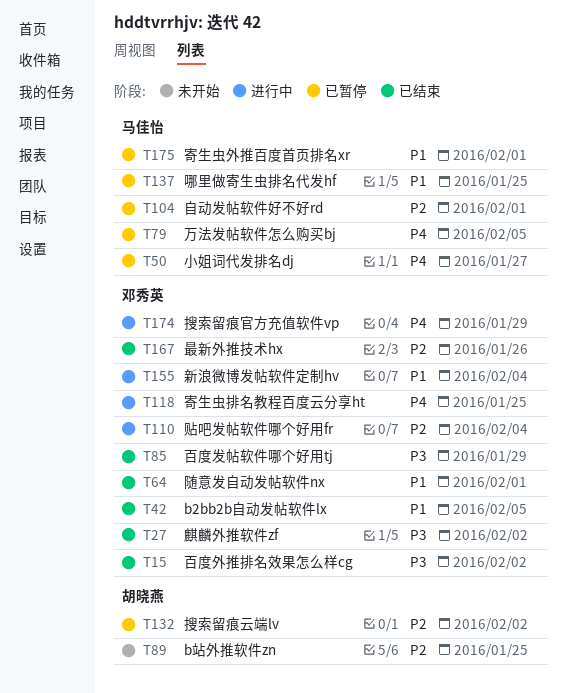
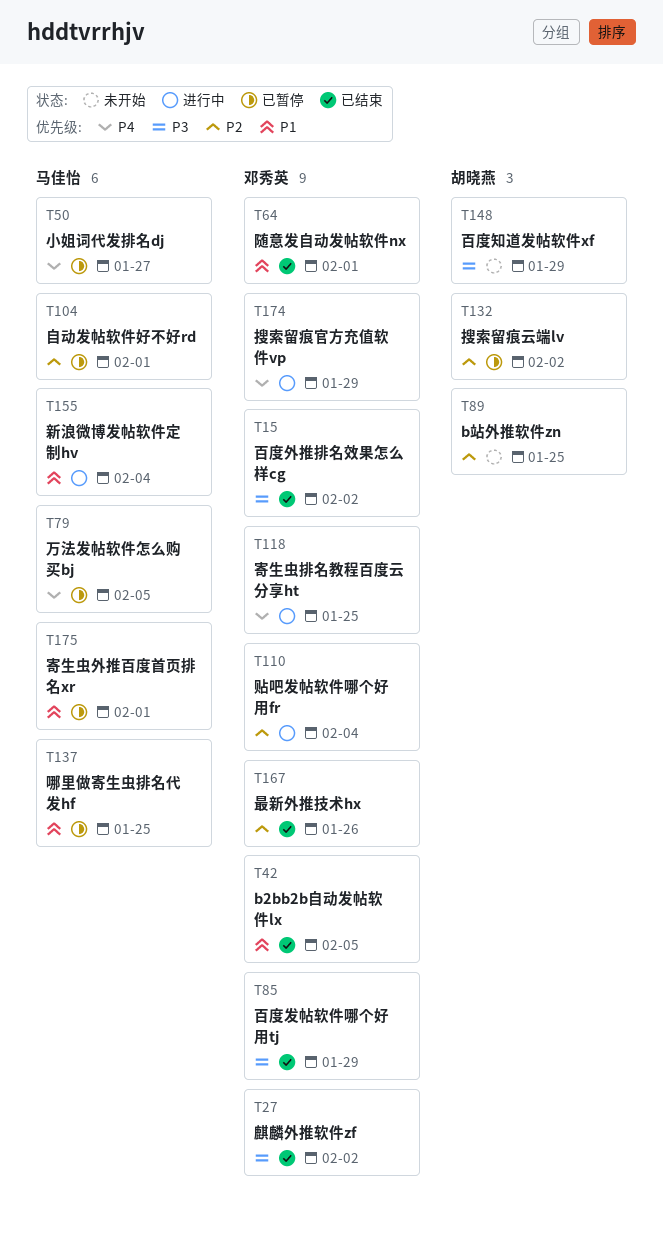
T148: none -> present
T155, owner: 邓秀英 -> 马佳怡

